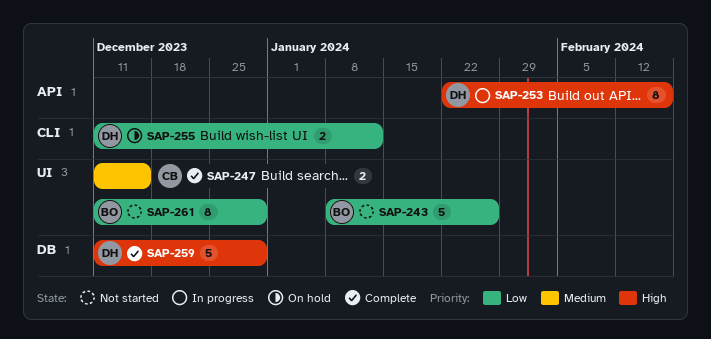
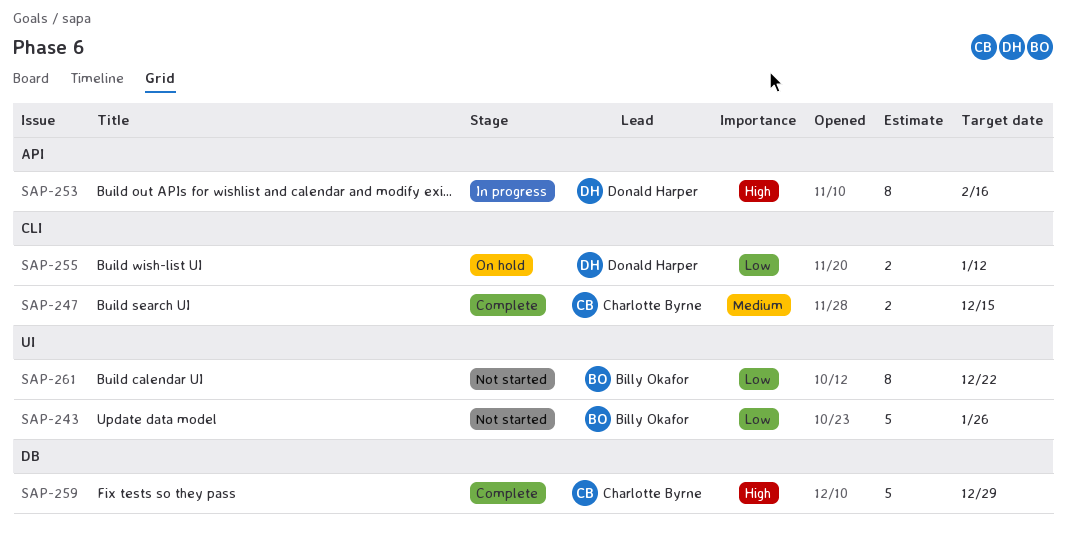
SAP-247, label: UI -> CLI
SAP-259, owner: Donald Harper -> Charlotte Byrne
SAP-261, due: Dec 29 -> Dec 22

